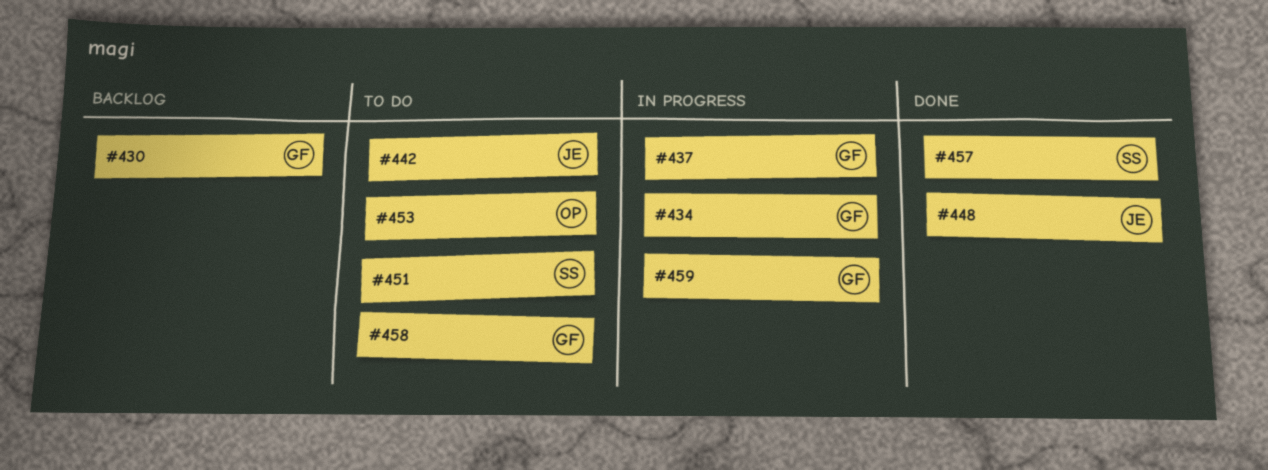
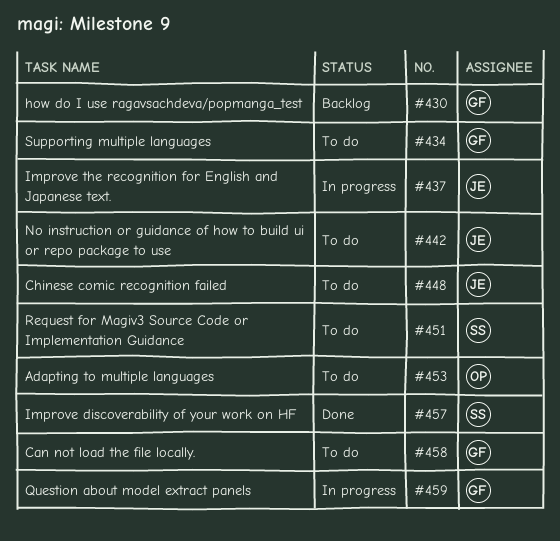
#434, status: In progress -> To do
#437, owner: GF -> JE
#448, status: Done -> To do

